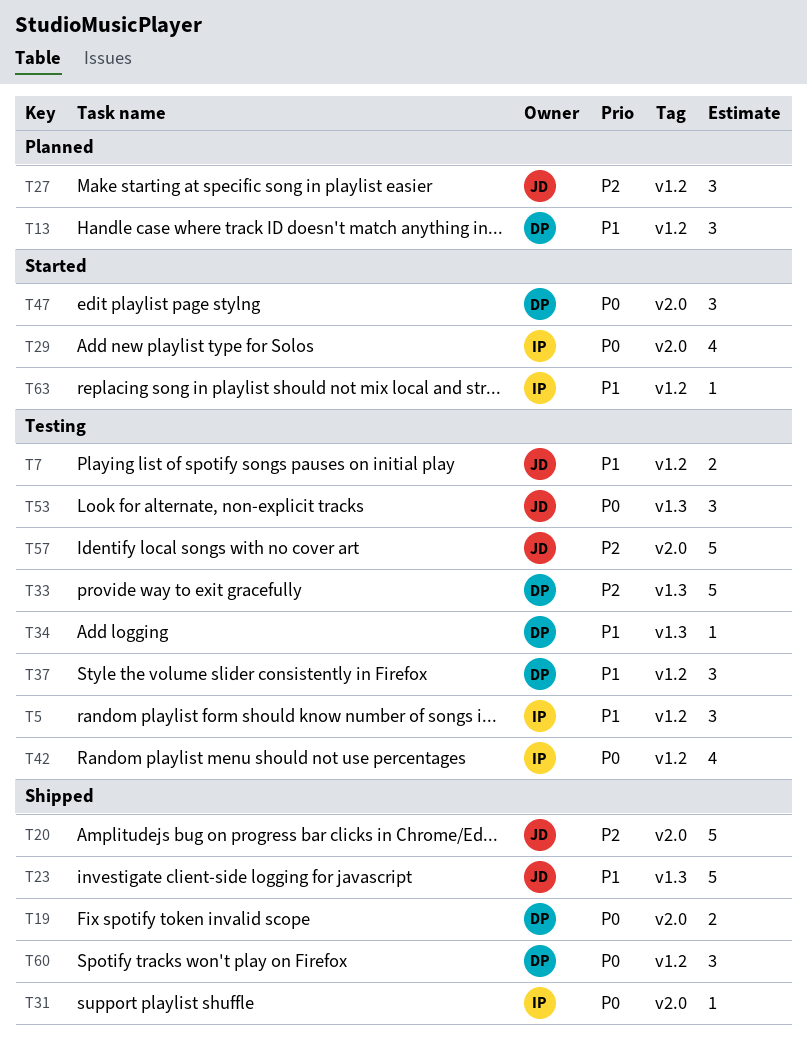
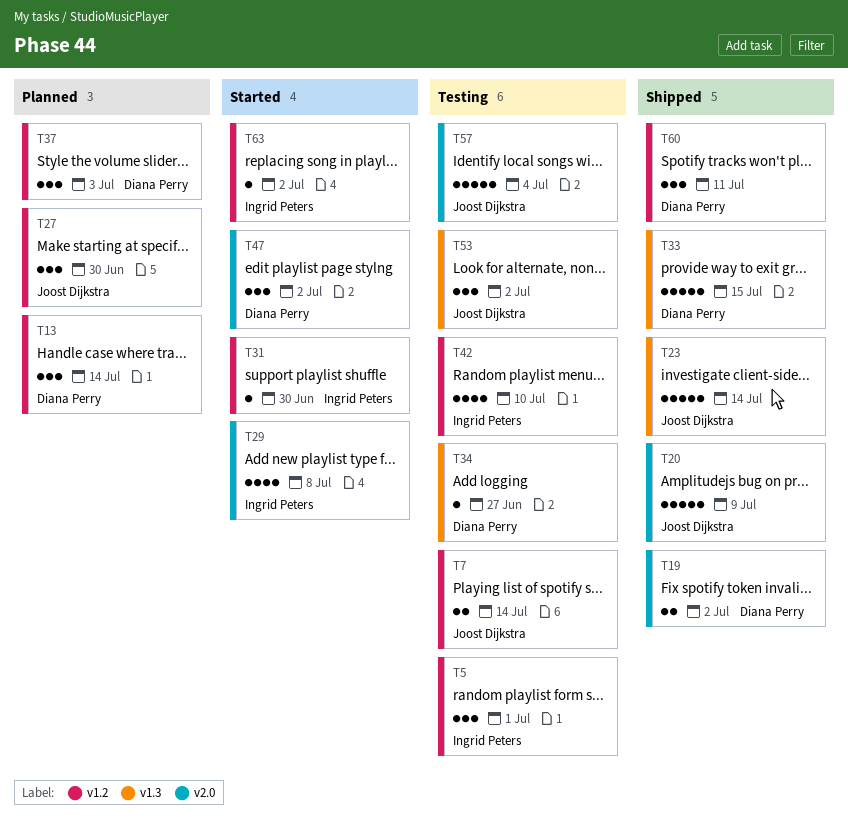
T31, status: Shipped -> Started
T31, label: v2.0 -> v1.2
T33, status: Testing -> Shipped
T37, status: Testing -> Planned

